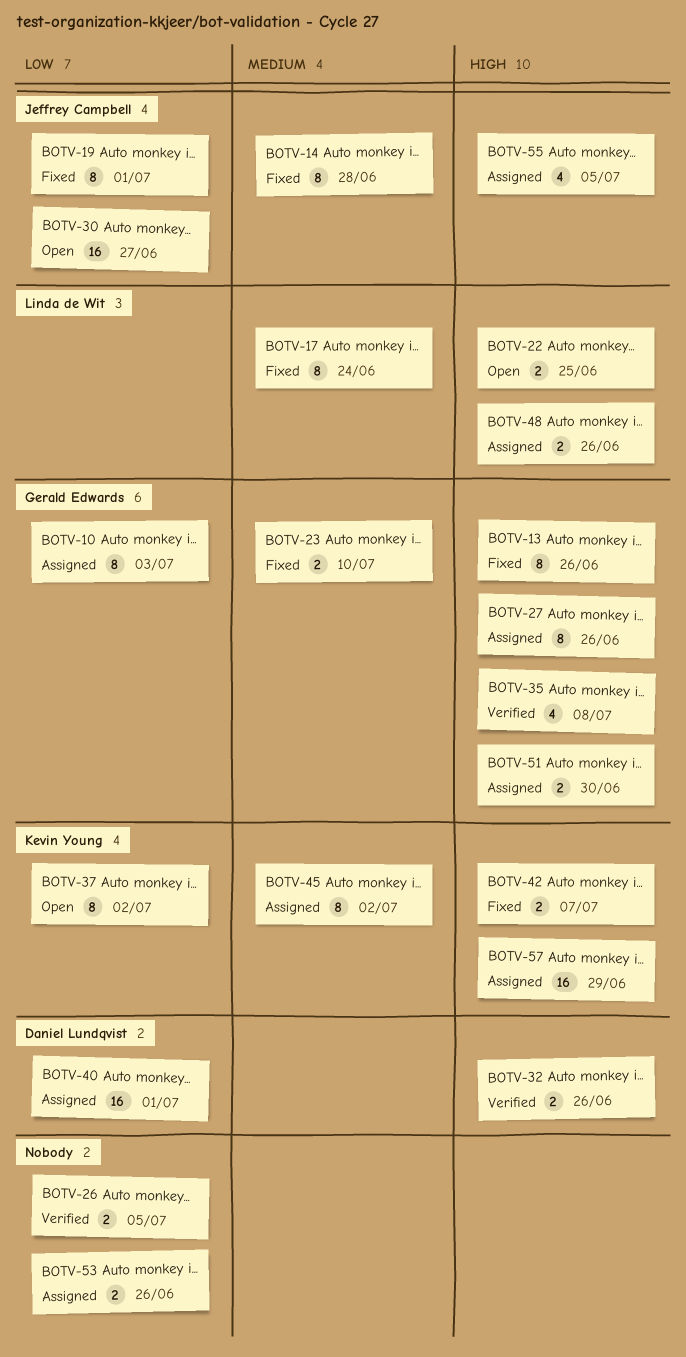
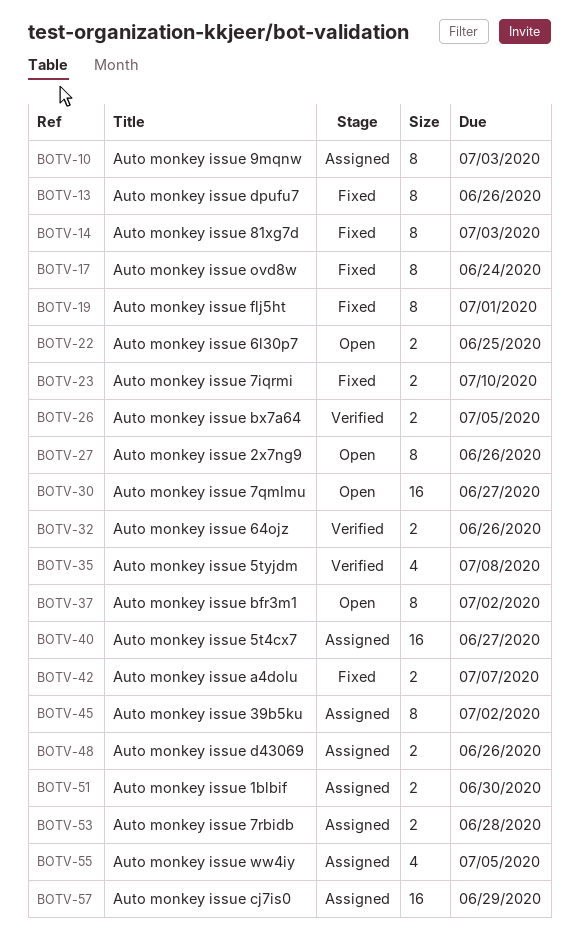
BOTV-14, due: Jun 28 -> Jul 3
BOTV-27, status: Assigned -> Open
BOTV-40, due: Jul 1 -> Jun 27
BOTV-53, due: Jun 26 -> Jun 28

